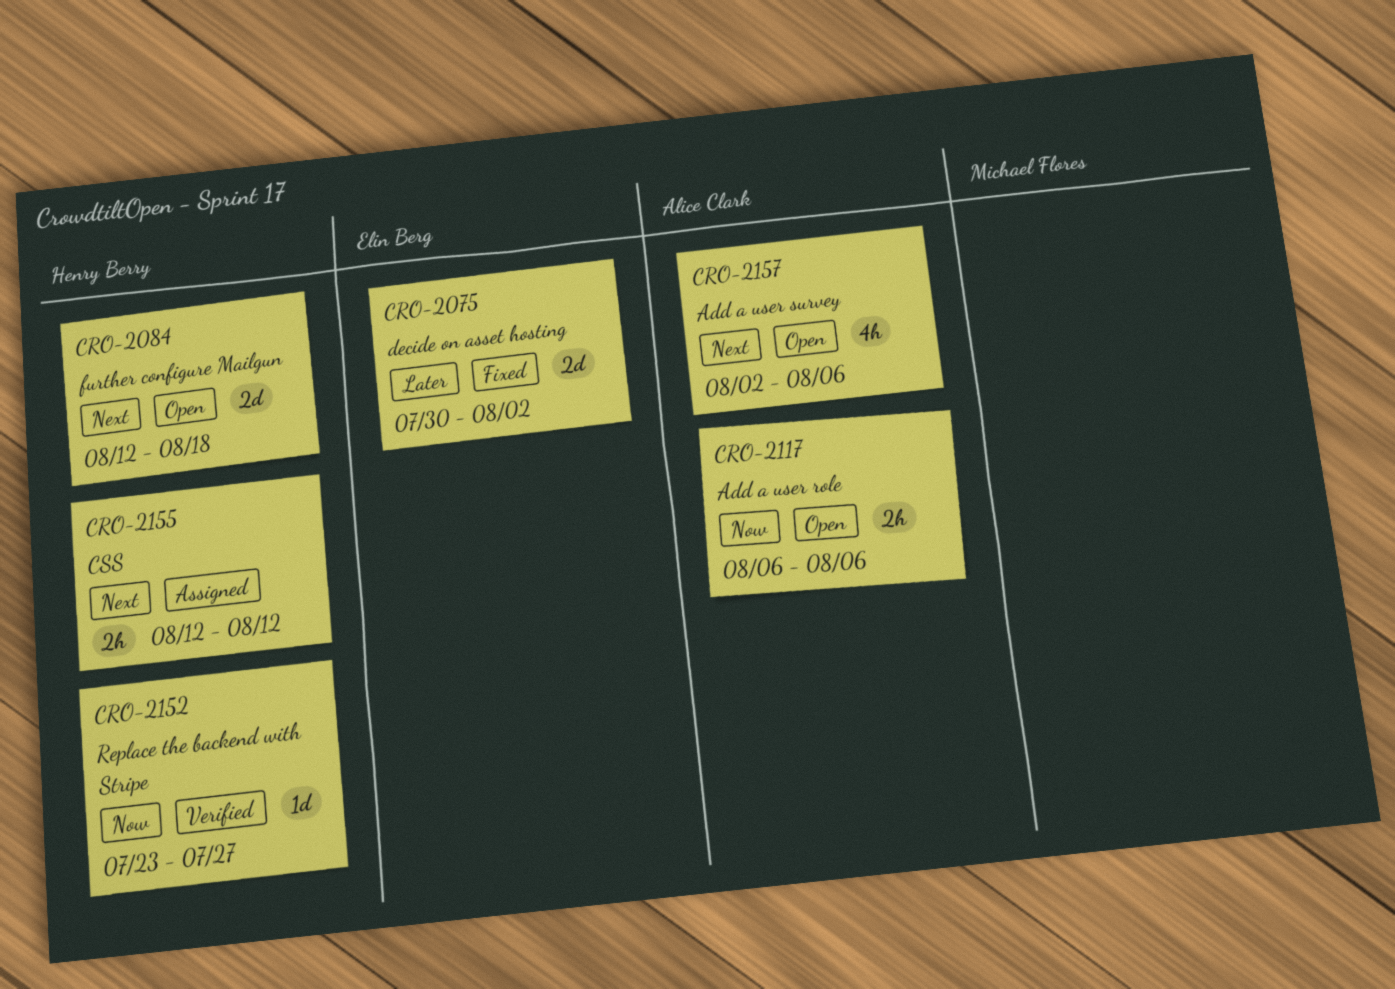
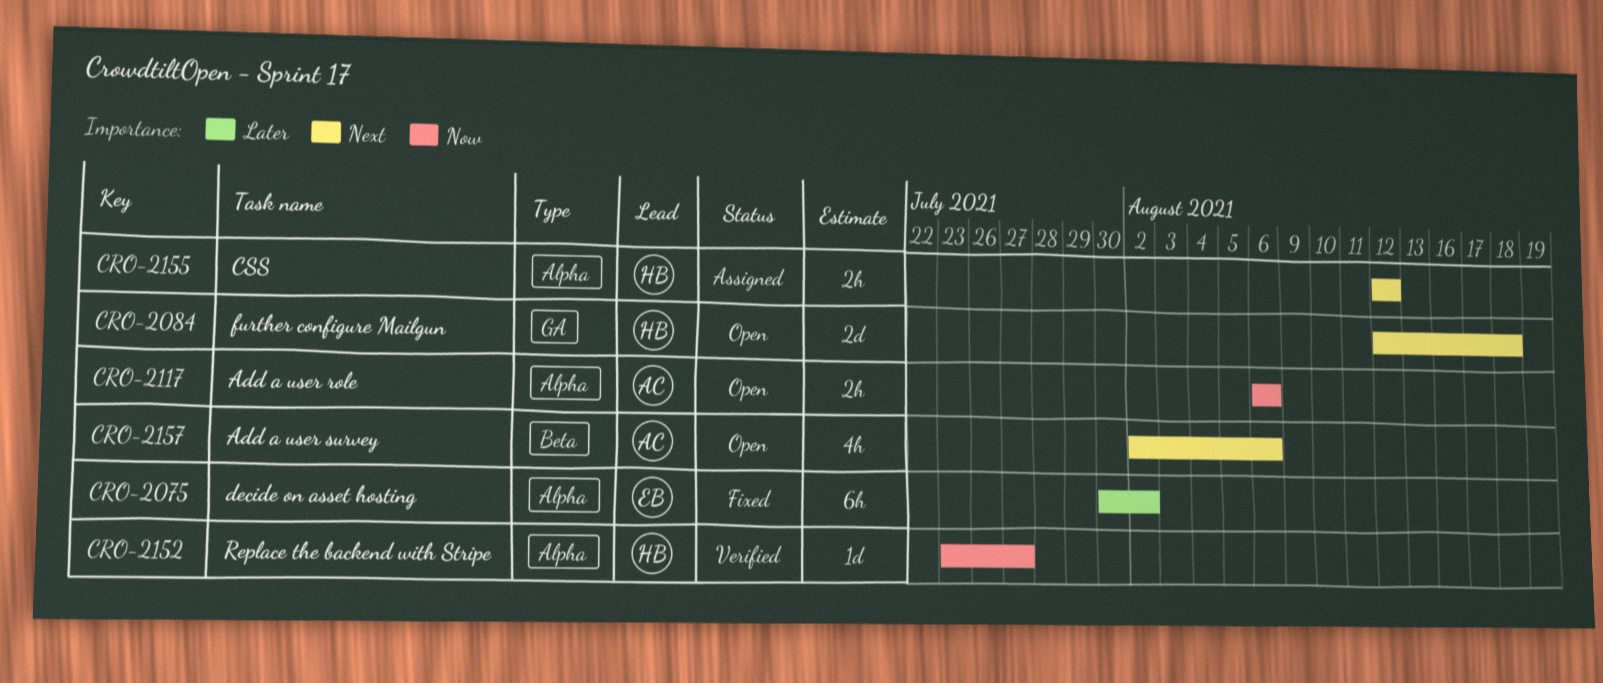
CRO-2075, estimate: 2d -> 6h

